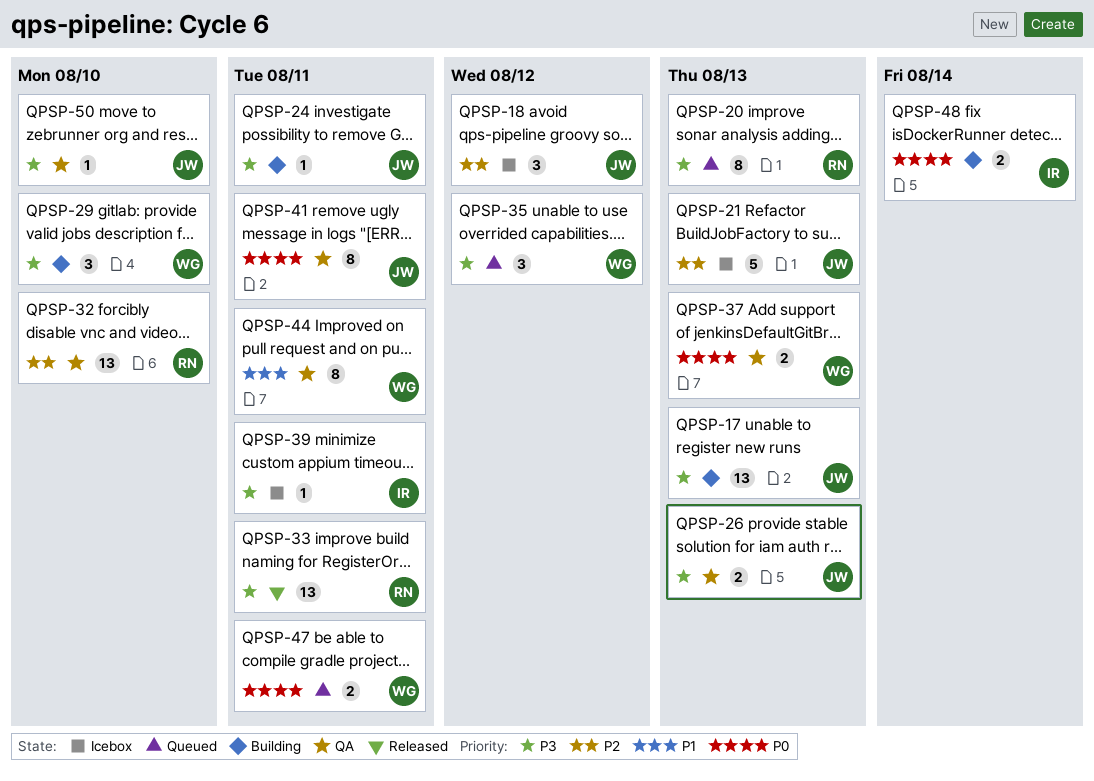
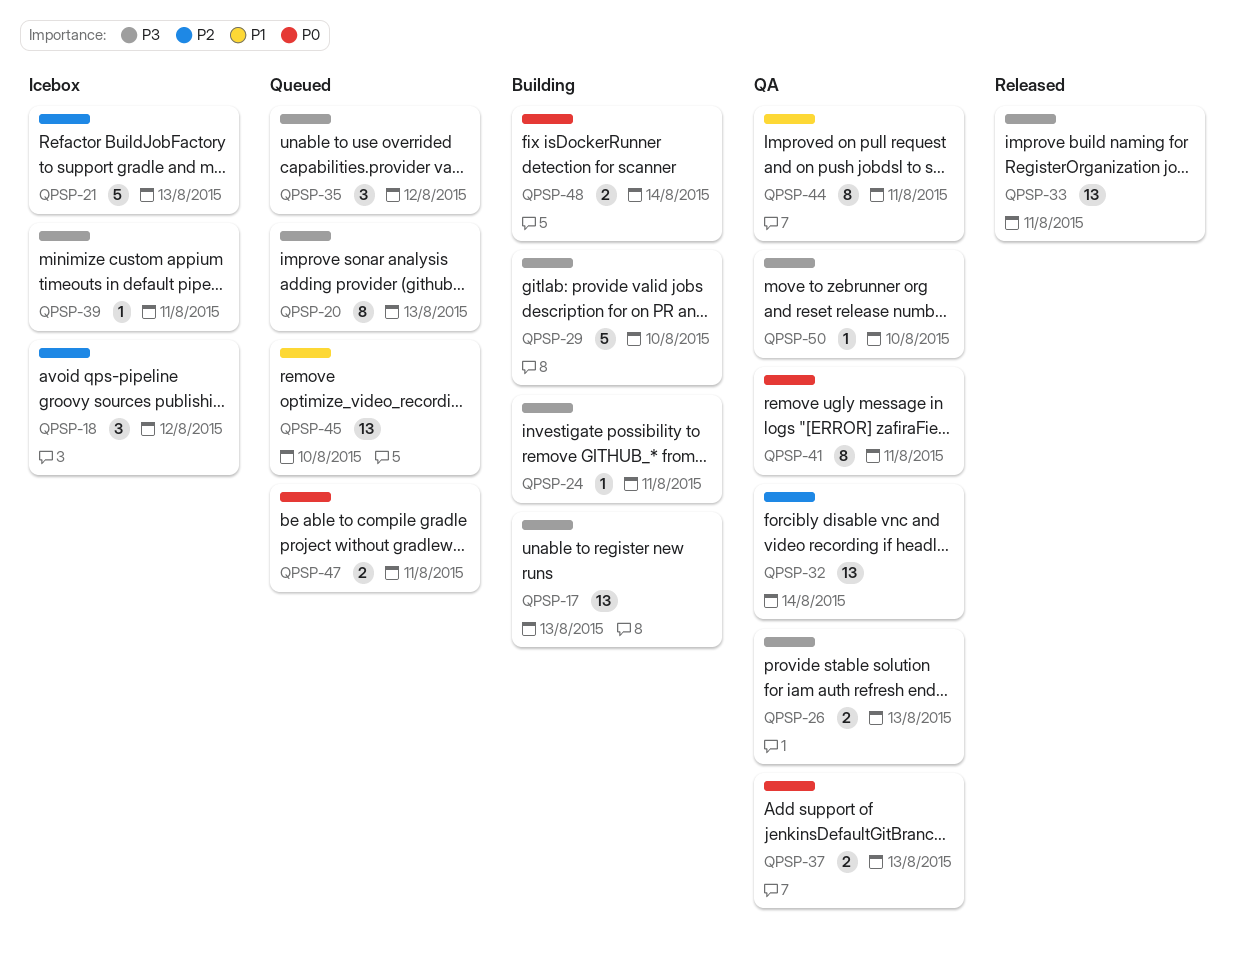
QPSP-29, estimate: 3 -> 5
QPSP-32, due: Aug 10 -> Aug 14
QPSP-45: none -> present

